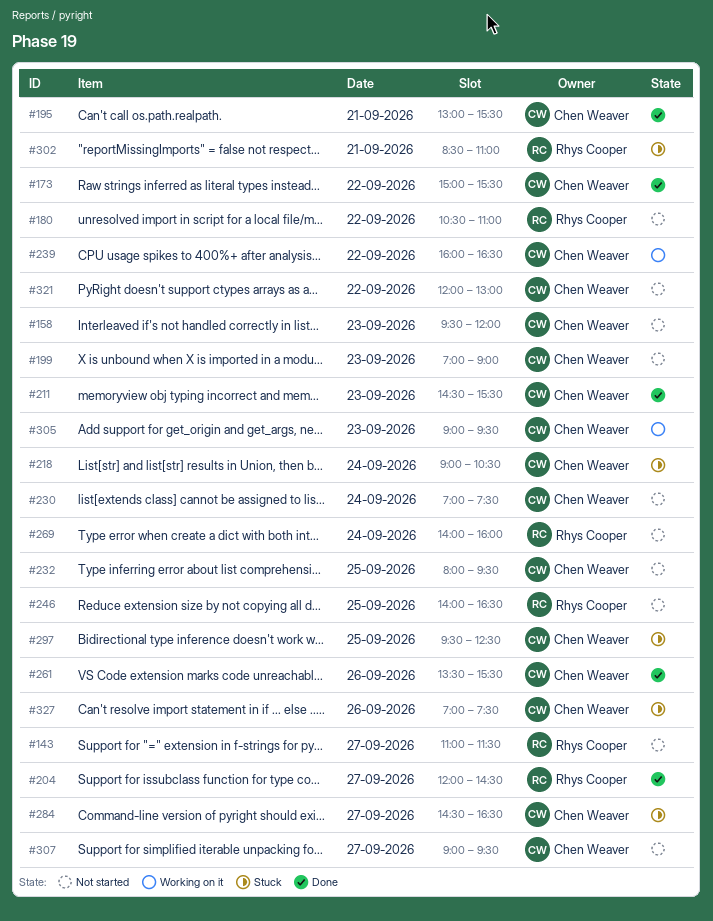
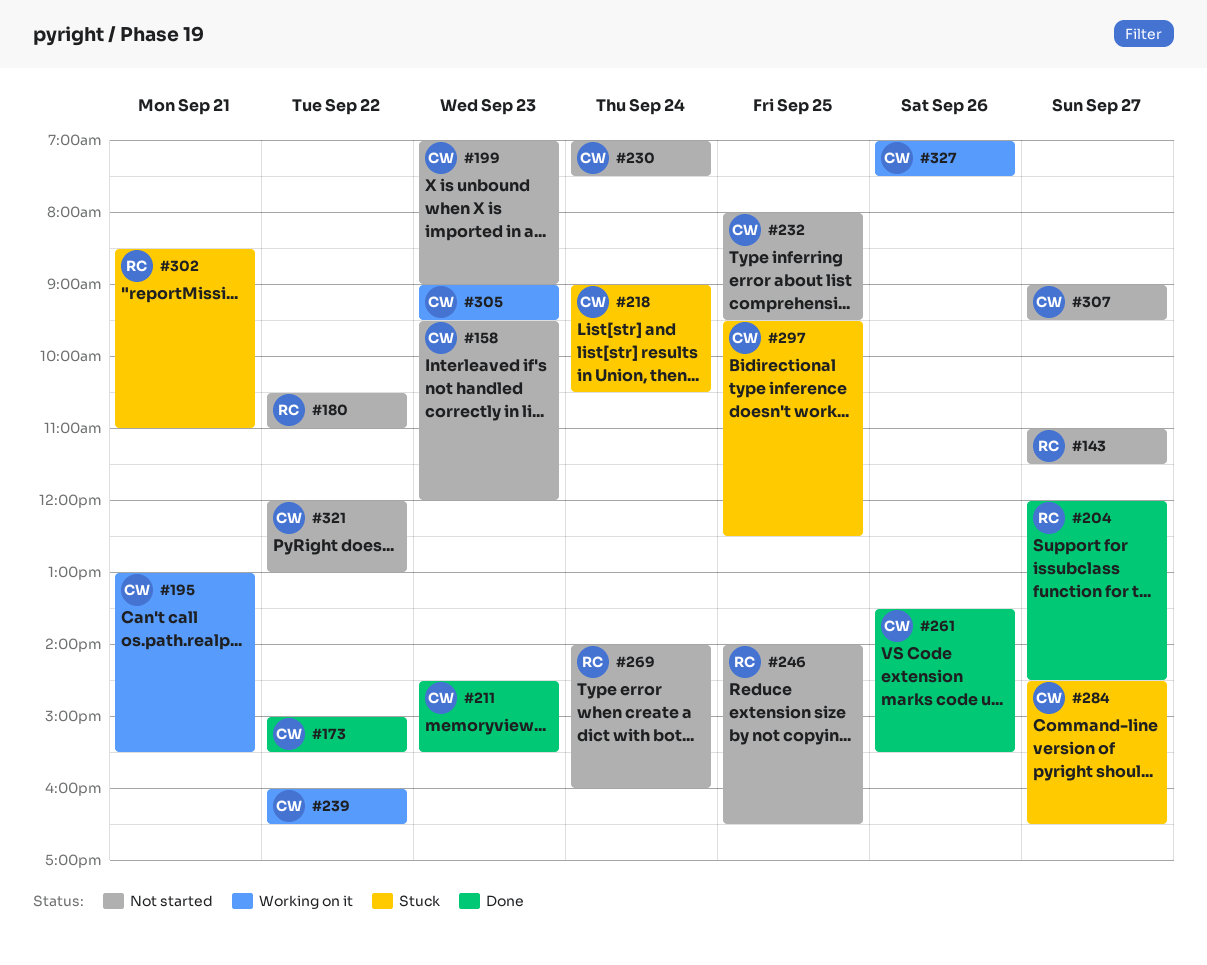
#195, status: Done -> Working on it
#327, status: Stuck -> Working on it

